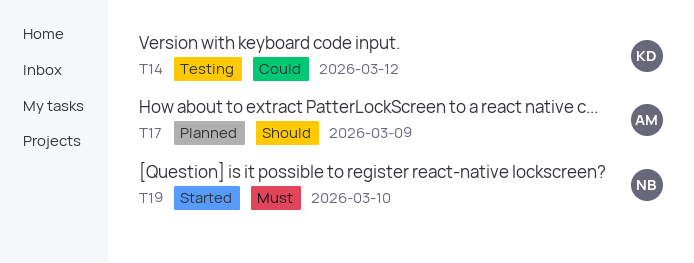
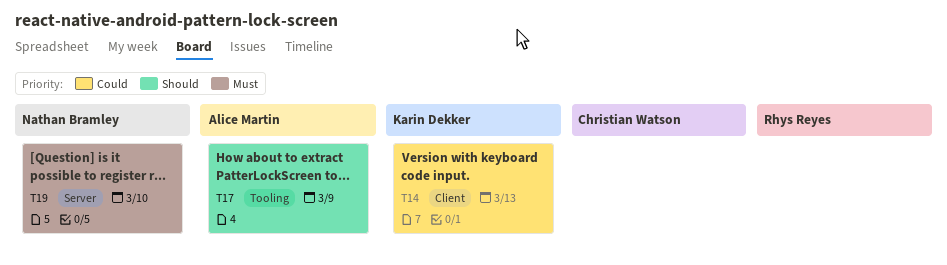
T14, due: Mar 12 -> Mar 13

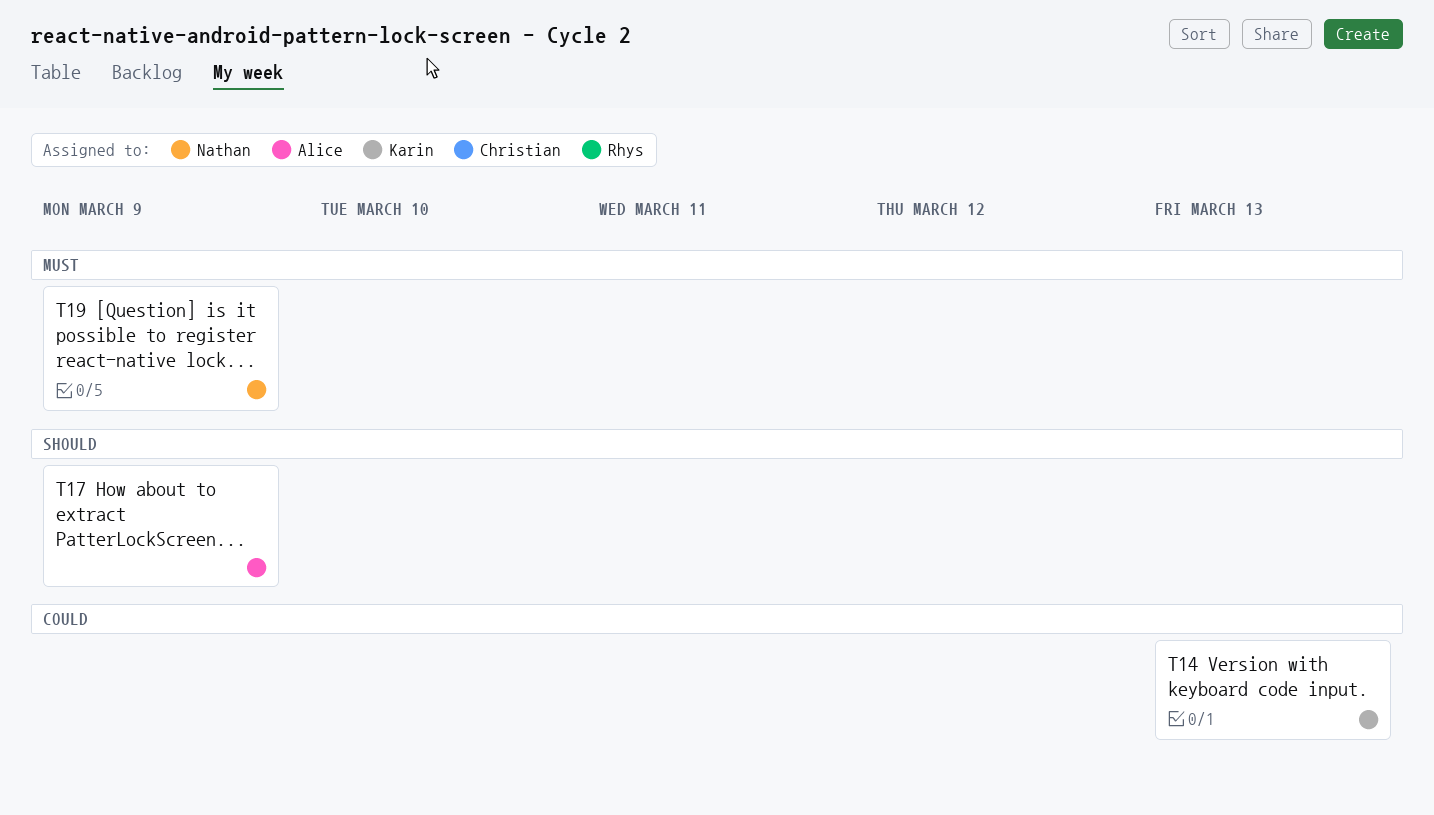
T19, due: Mar 10 -> Mar 9

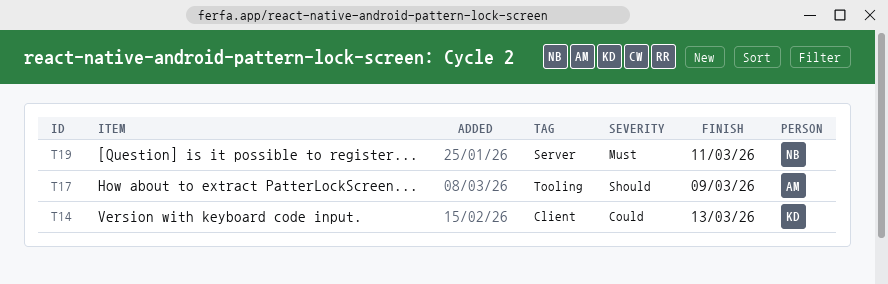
T19, due: Mar 9 -> Mar 11

